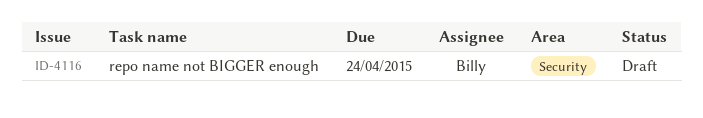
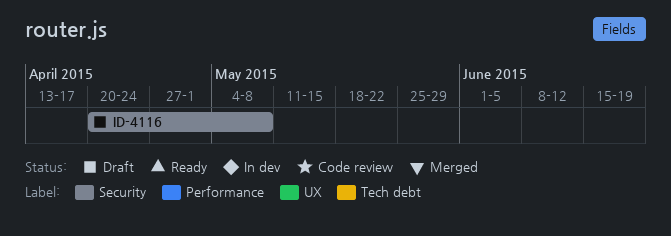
ID-4116, due: Apr 24 -> May 8

